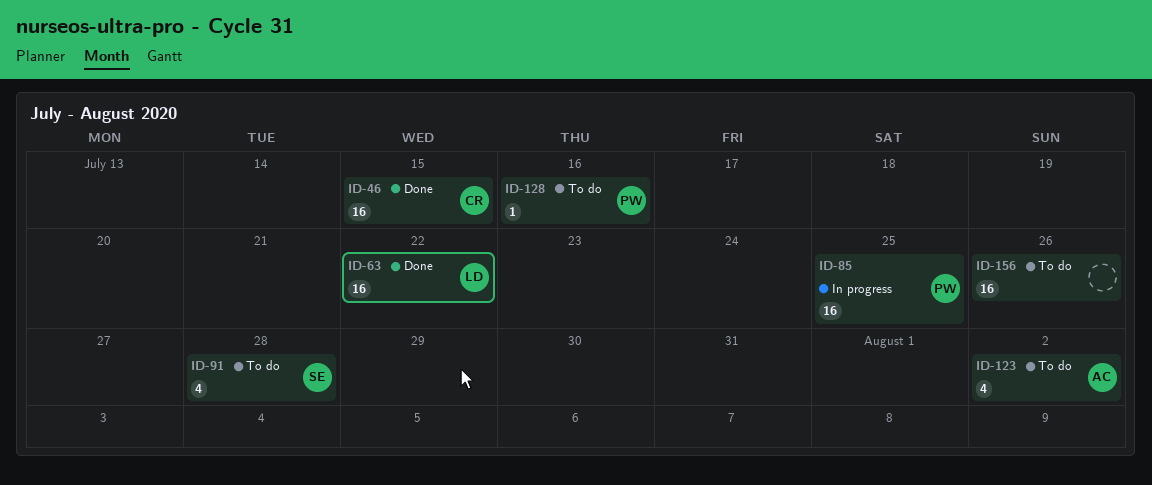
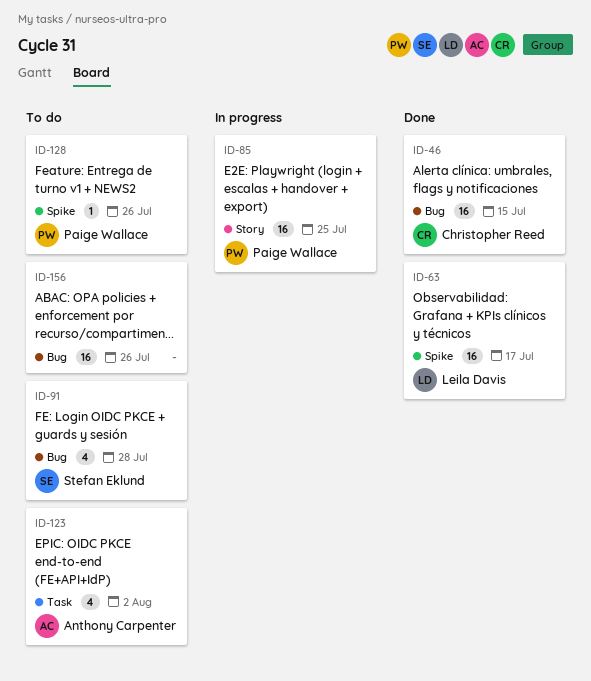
ID-63, due: Jul 22 -> Jul 17
ID-128, due: Jul 16 -> Jul 26

